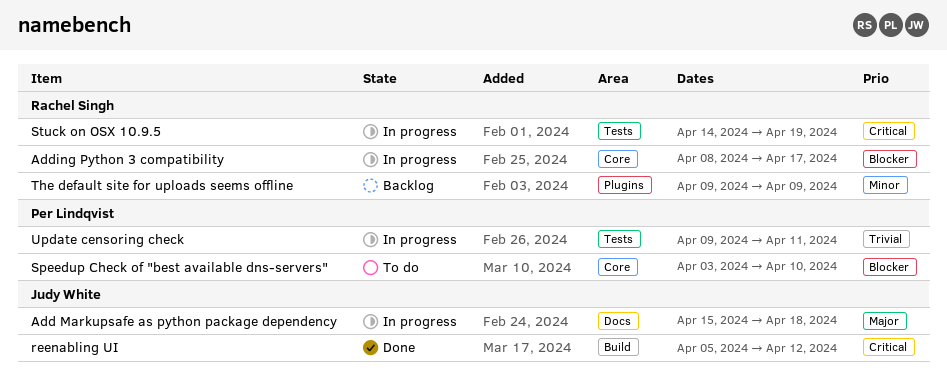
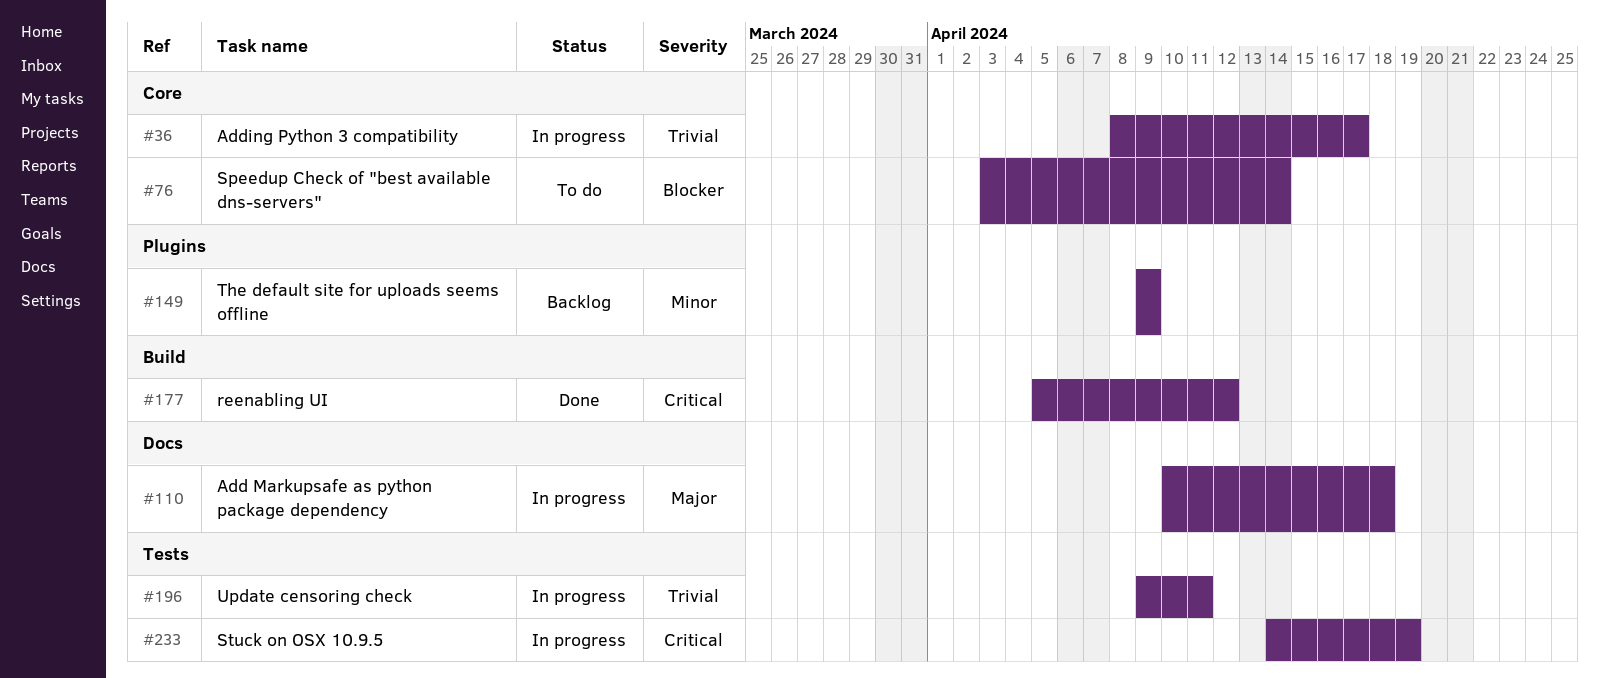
Add Markupsafe as python package dependency, start: Apr 15 -> Apr 10
Adding Python 3 compatibility, priority: Blocker -> Trivial
Speedup Check of "best available dns-servers", due: Apr 10 -> Apr 14

